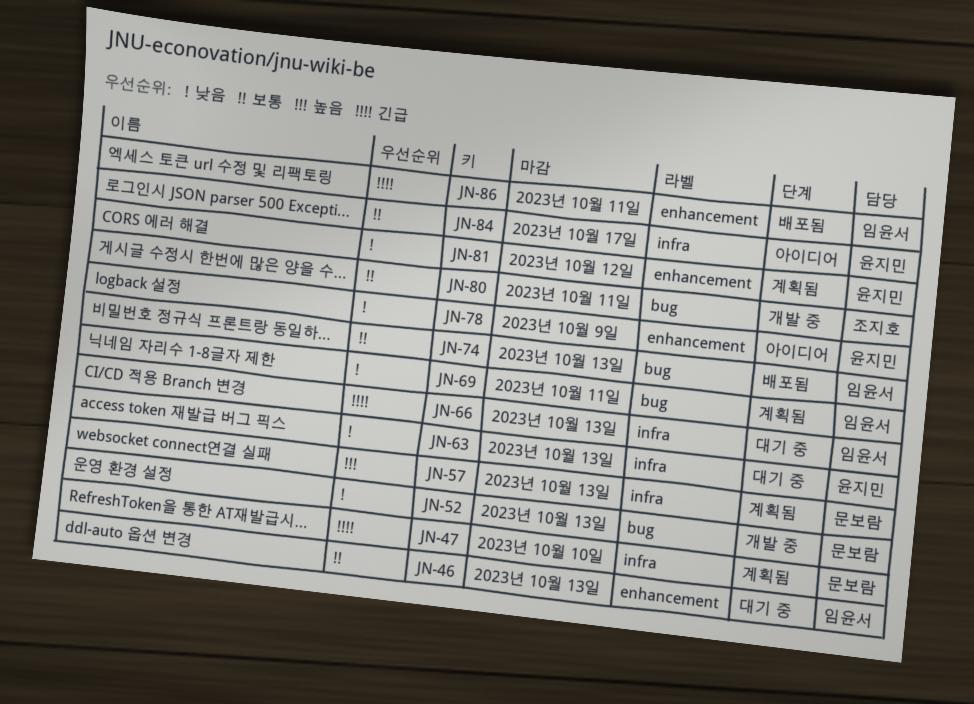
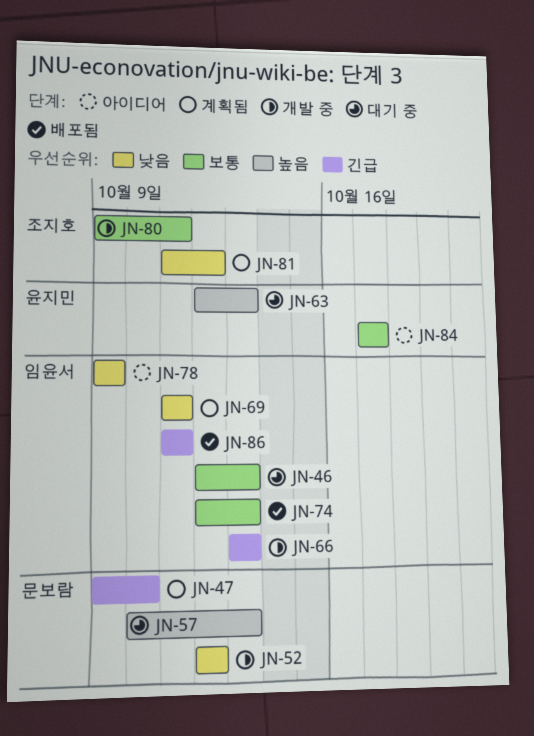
JN-52, due: Oct 13 -> Oct 12
JN-57, status: 계획됨 -> 대기 중
JN-63, priority: 낮음 -> 높음
JN-66, status: 대기 중 -> 개발 중
JN-78, owner: 윤지민 -> 임윤서
JN-81, owner: 윤지민 -> 조지호

